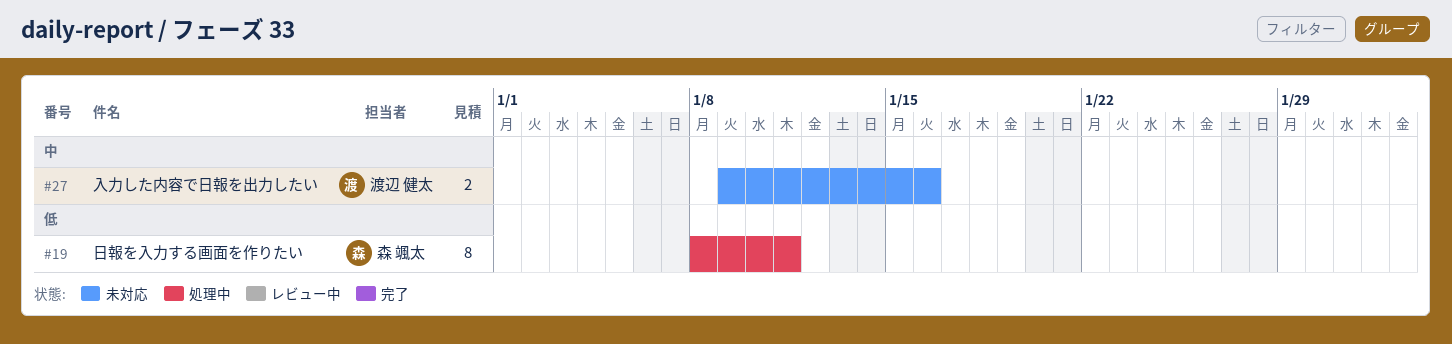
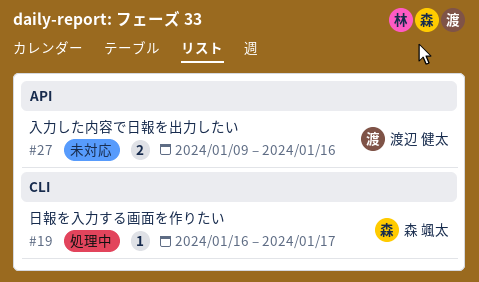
#19, estimate: 8 -> 1
#19, start: Jan 8 -> Jan 16
#19, due: Jan 11 -> Jan 17

